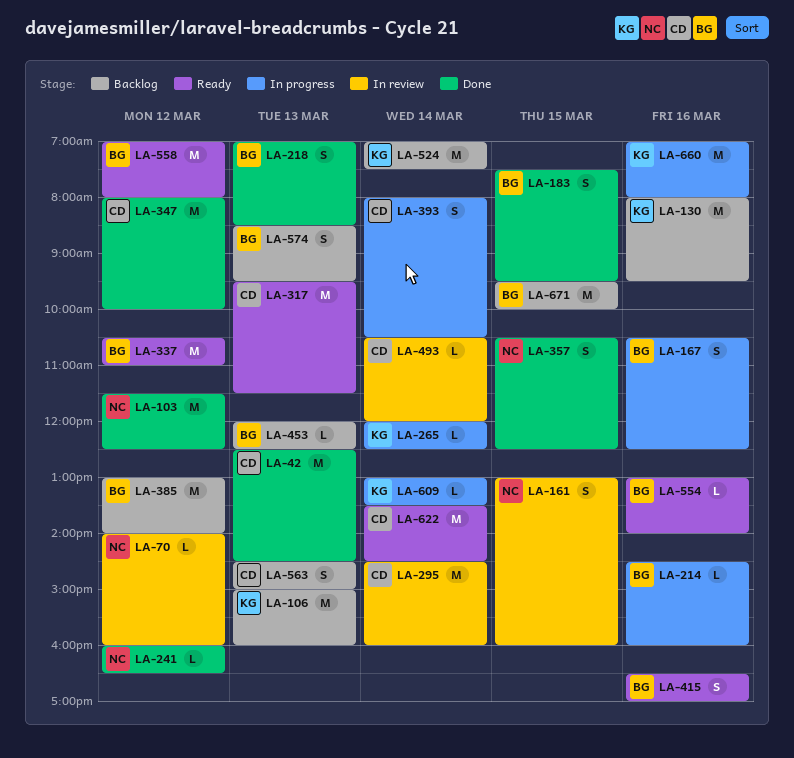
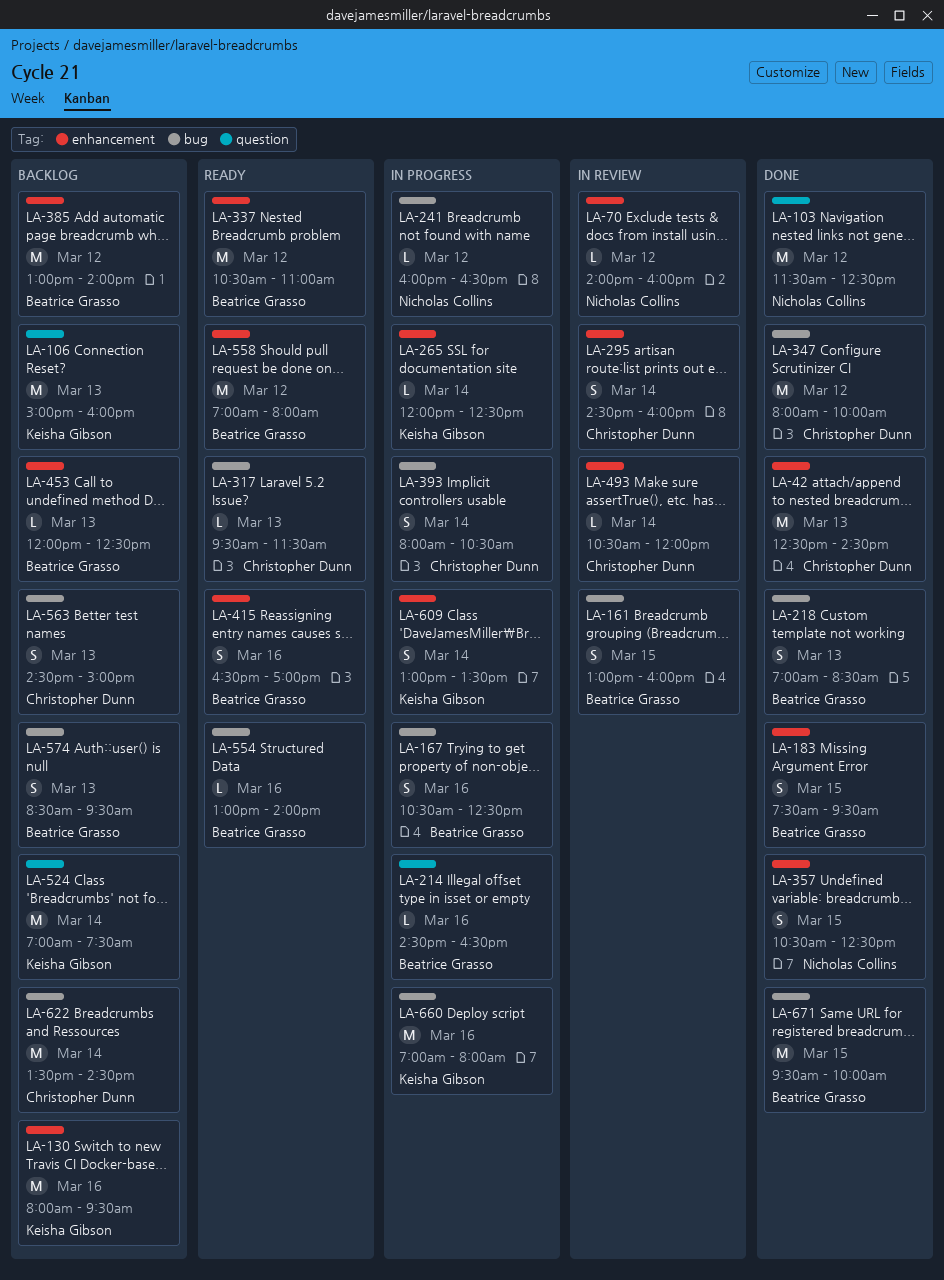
LA-161, owner: Nicholas Collins -> Beatrice Grasso
LA-214, ends: 16:00 -> 16:30
LA-241, status: Done -> In progress
LA-295, estimate: M -> S
LA-317, estimate: M -> L
LA-609, estimate: L -> S
LA-622, status: Ready -> Backlog
LA-671, status: Backlog -> Done

